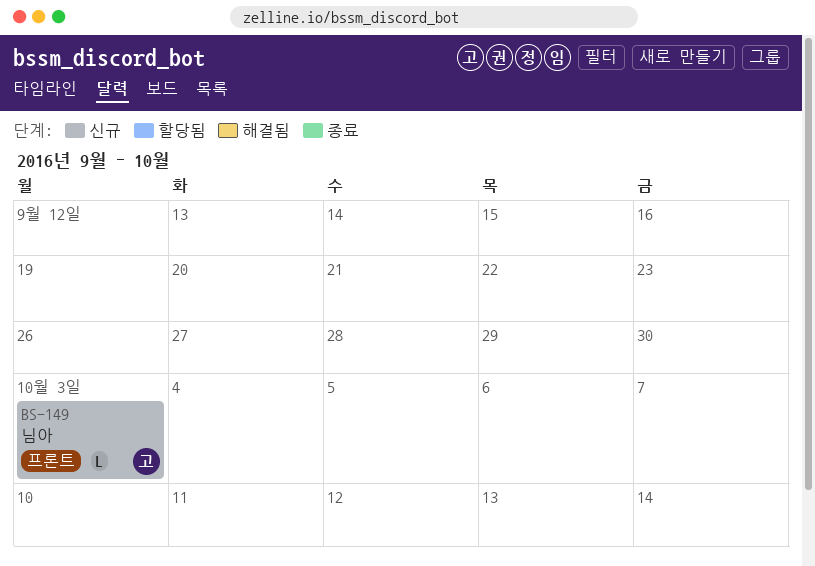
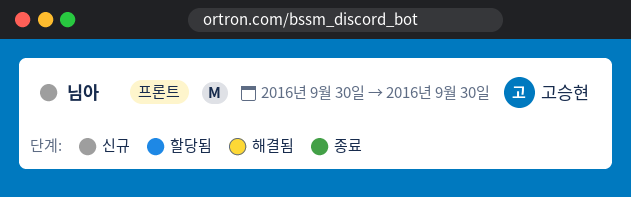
님아, estimate: L -> M
님아, due: Oct 3 -> Sep 30

